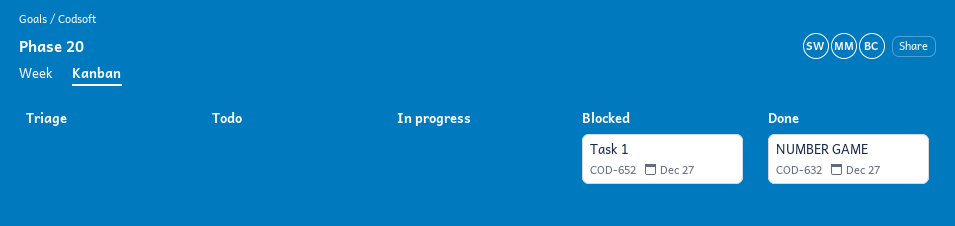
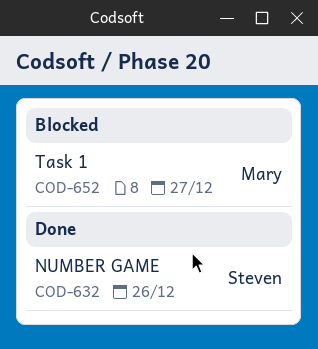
COD-632, due: Dec 27 -> Dec 26

